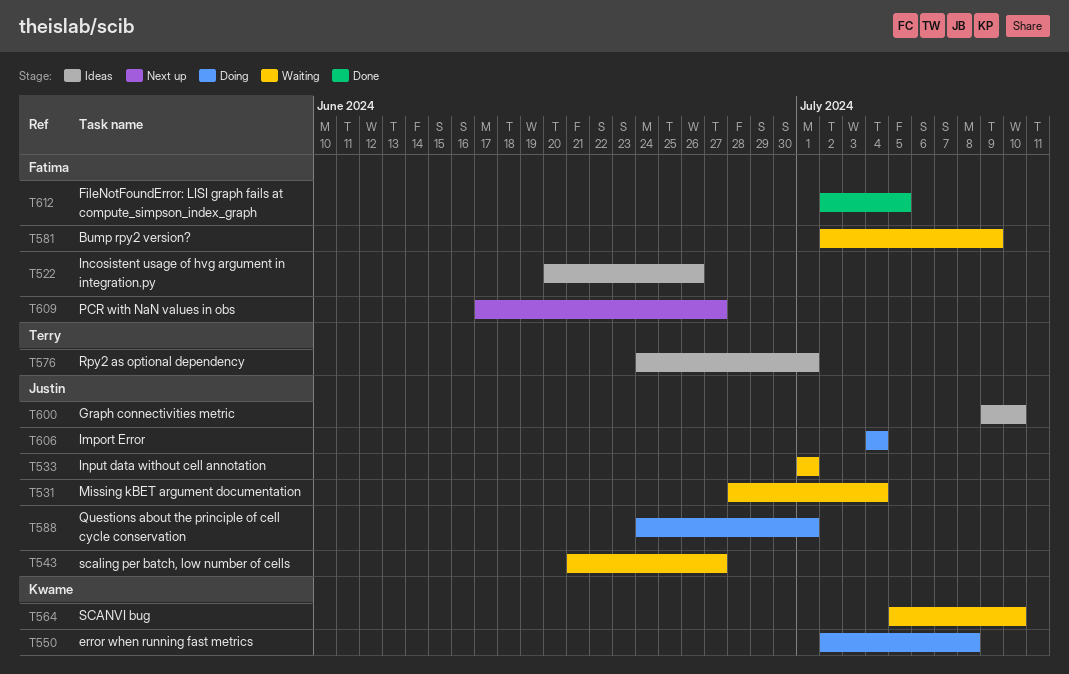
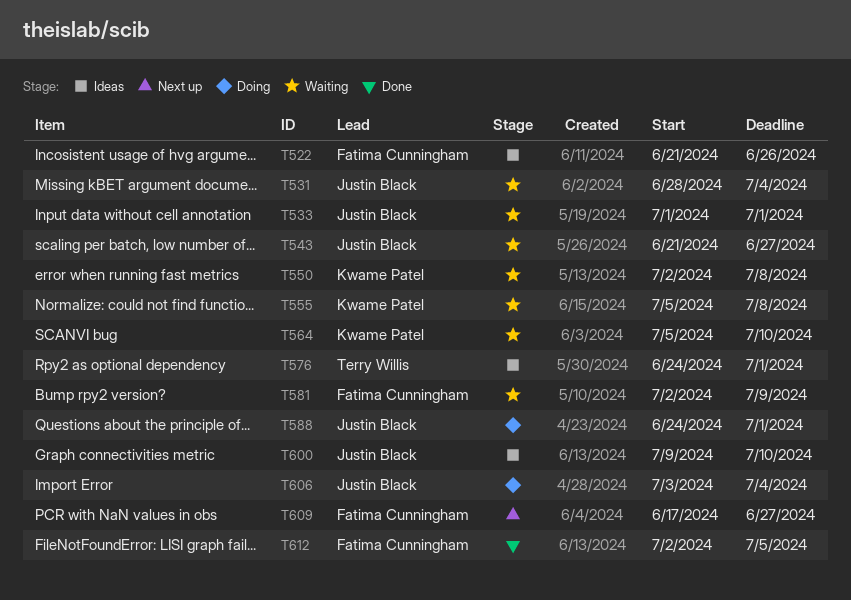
T522, start: Jun 20 -> Jun 21
T550, status: Doing -> Waiting
T555: none -> present
T606, start: Jul 4 -> Jul 3

